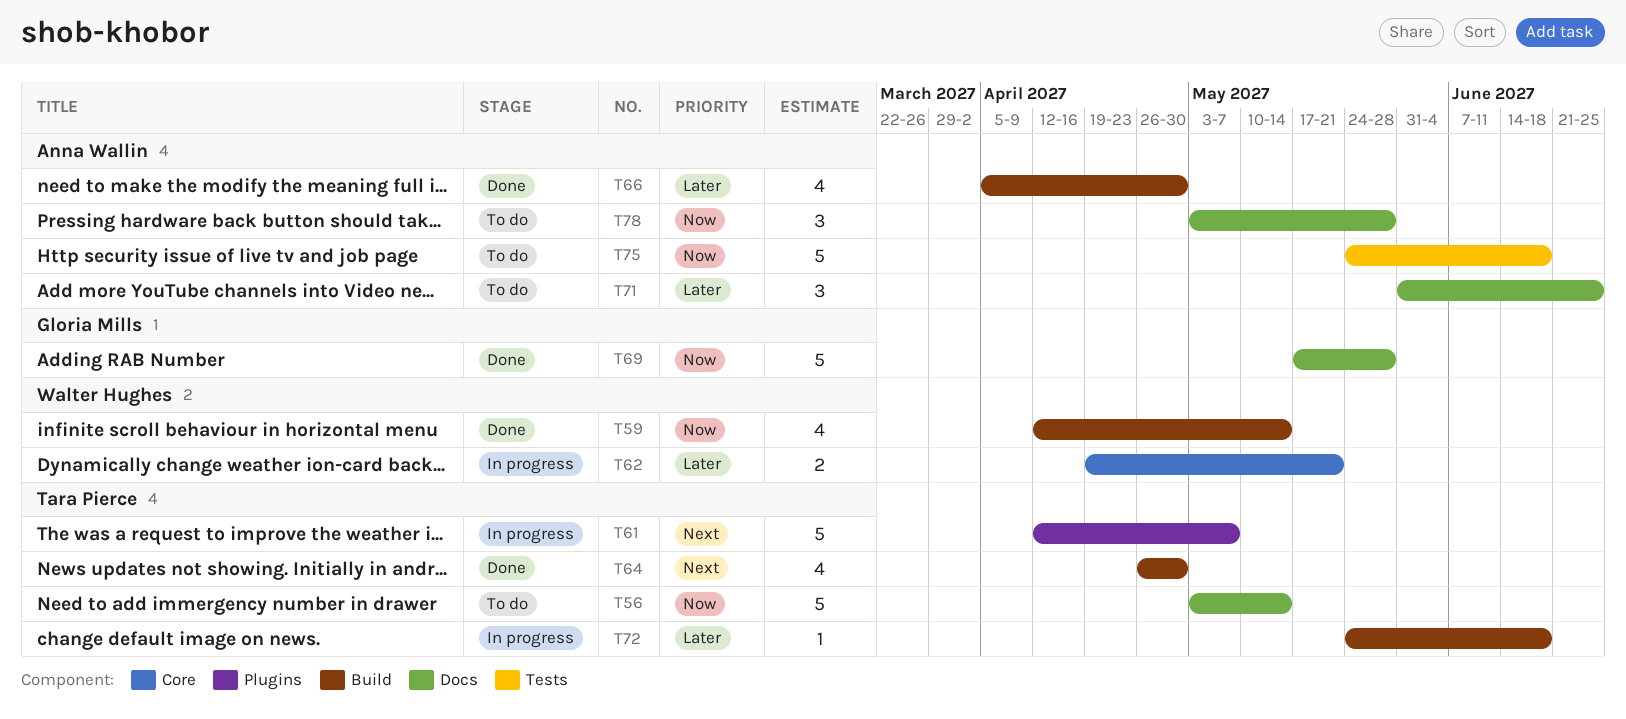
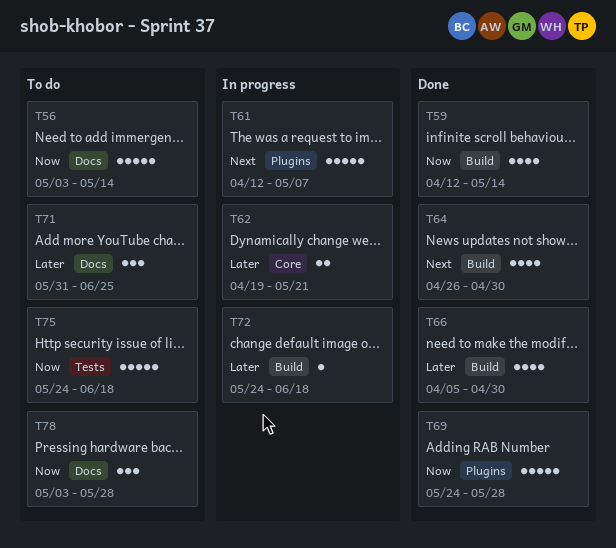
T69, label: Docs -> Plugins
T69, start: May 17 -> May 24

